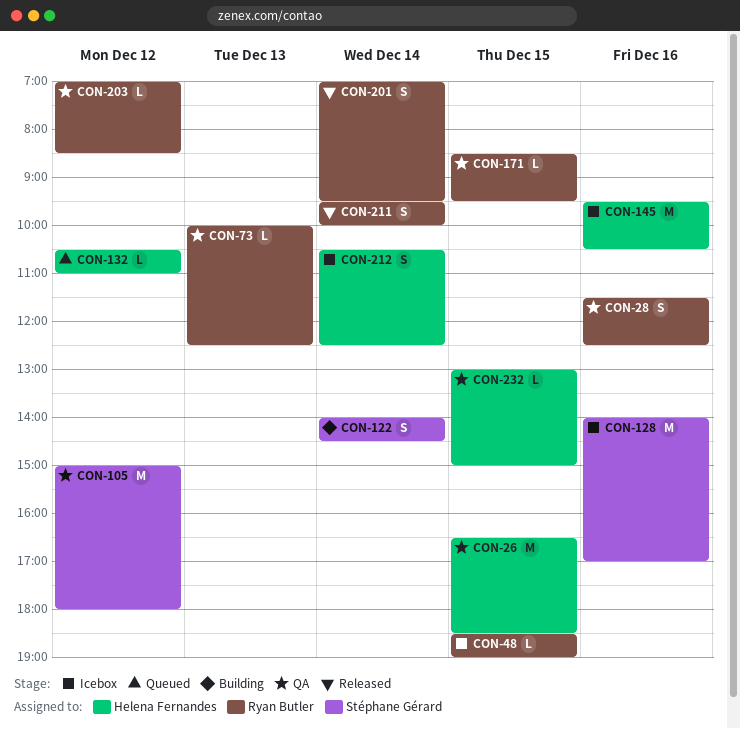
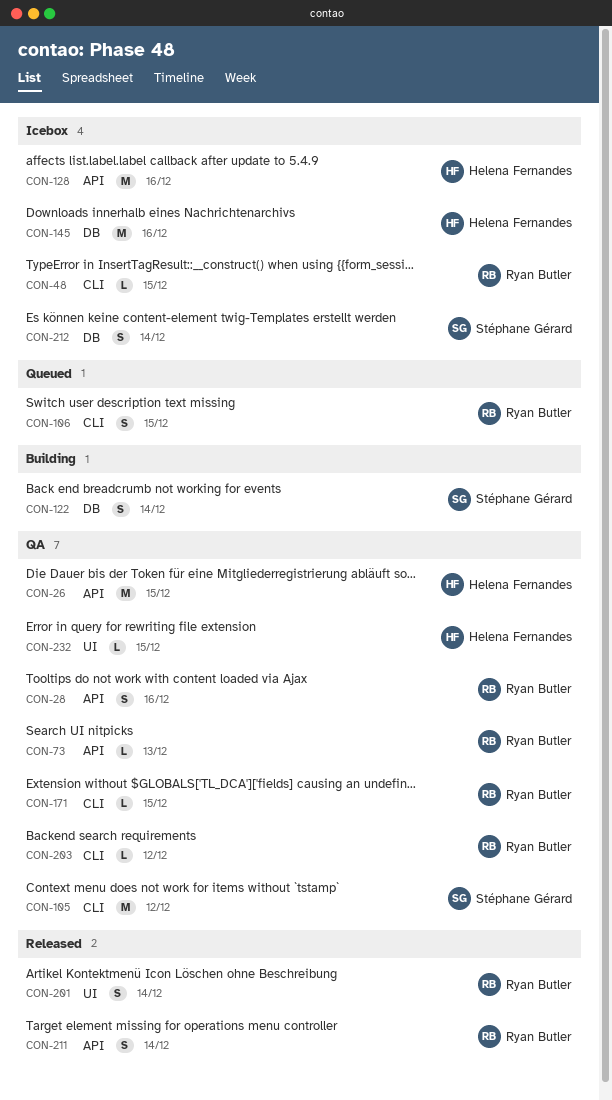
CON-106: none -> present
CON-128, owner: Stéphane Gérard -> Helena Fernandes
CON-132: present -> none
CON-212, owner: Helena Fernandes -> Stéphane Gérard

